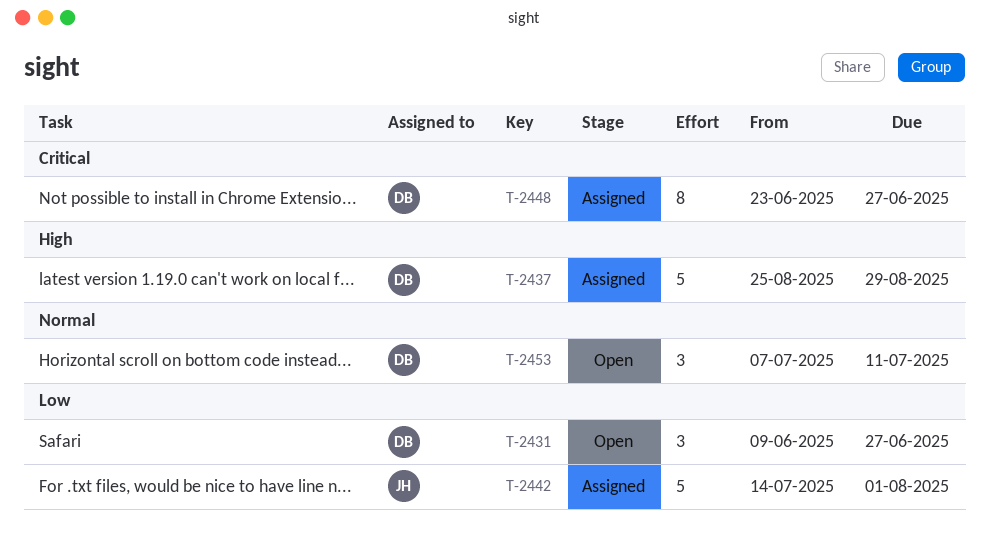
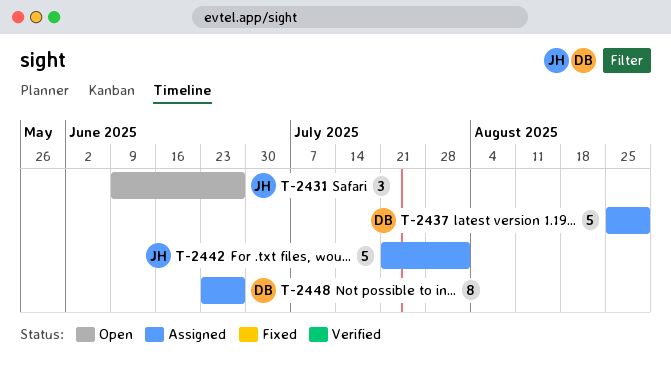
T-2431, owner: DB -> JH
T-2442, start: Jul 14 -> Jul 21
T-2453: present -> none

